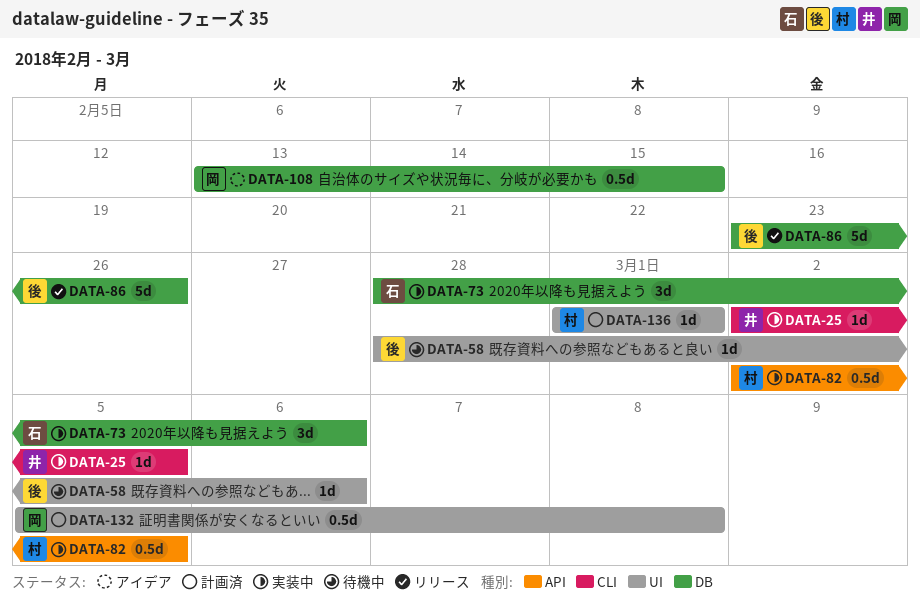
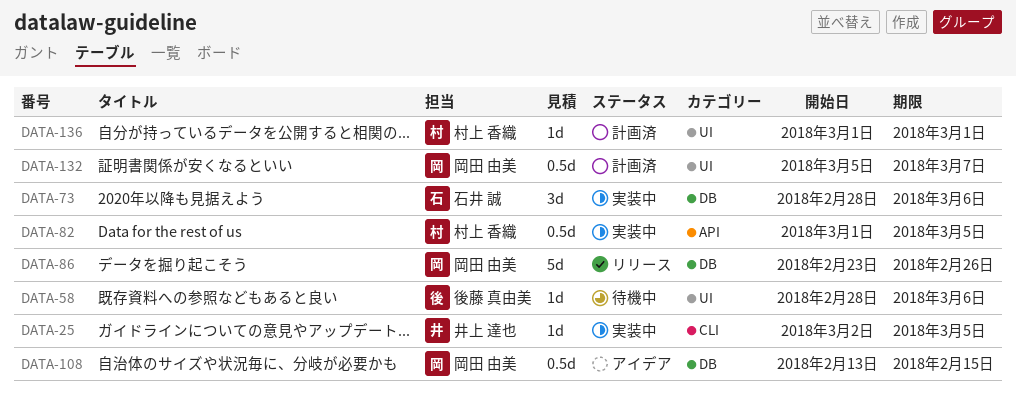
DATA-82, start: Mar 2 -> Mar 1
DATA-86, owner: 後藤 真由美 -> 岡田 由美
DATA-132, due: Mar 8 -> Mar 7

